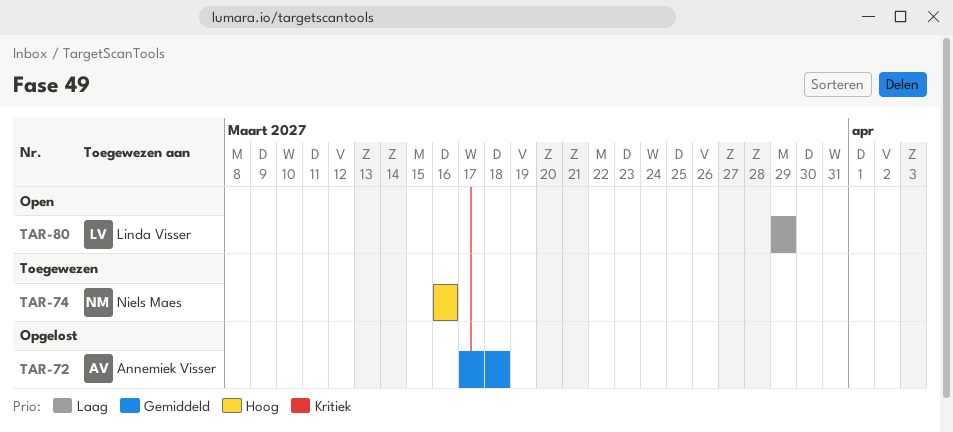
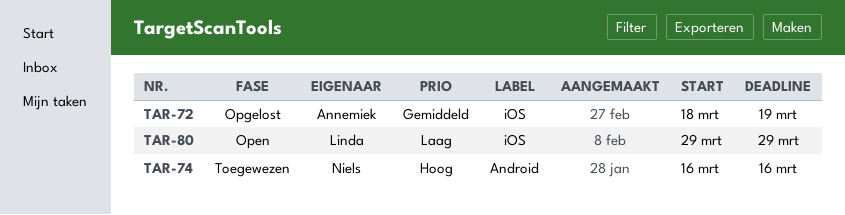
TAR-72, start: Mar 17 -> Mar 18
TAR-72, due: Mar 18 -> Mar 19

